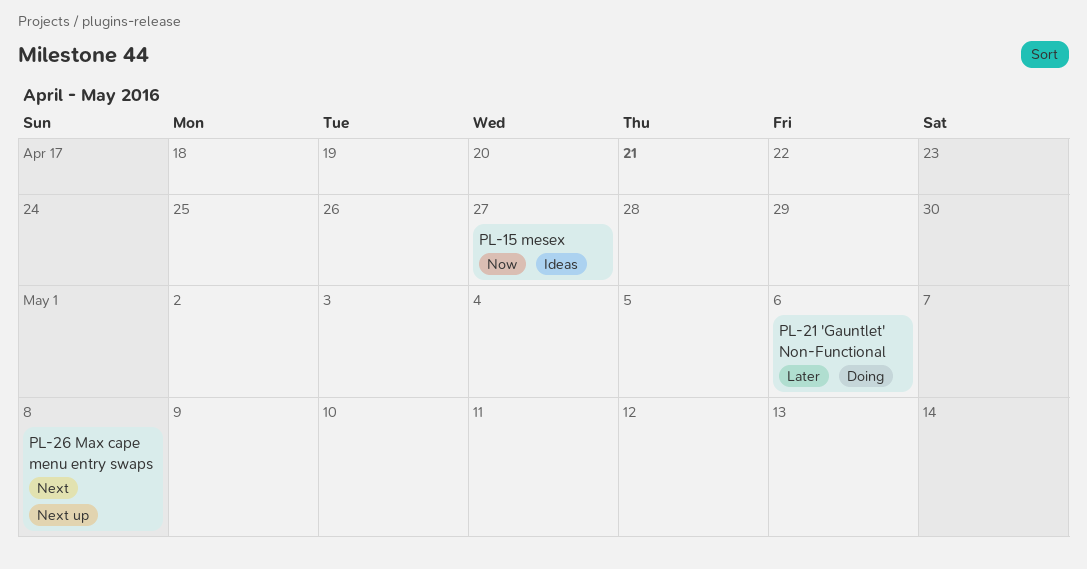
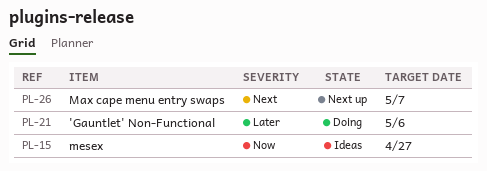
PL-26, due: May 8 -> May 7

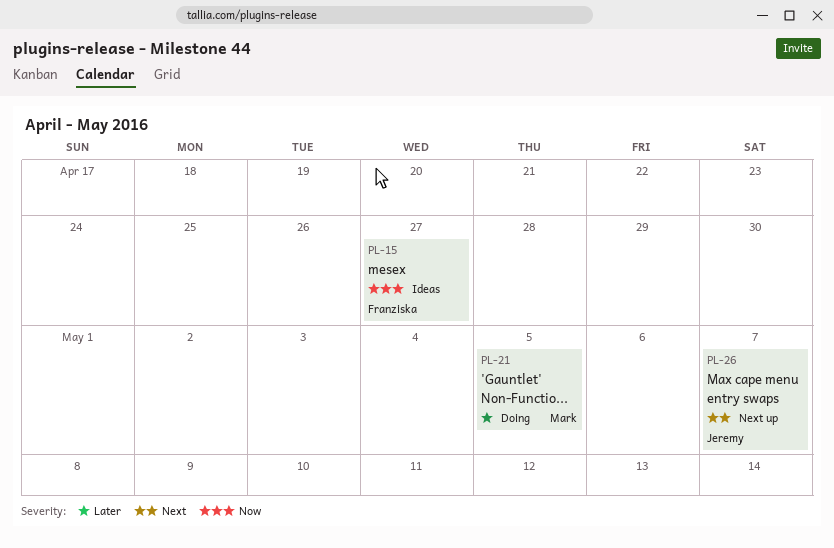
PL-21, due: May 6 -> May 5

